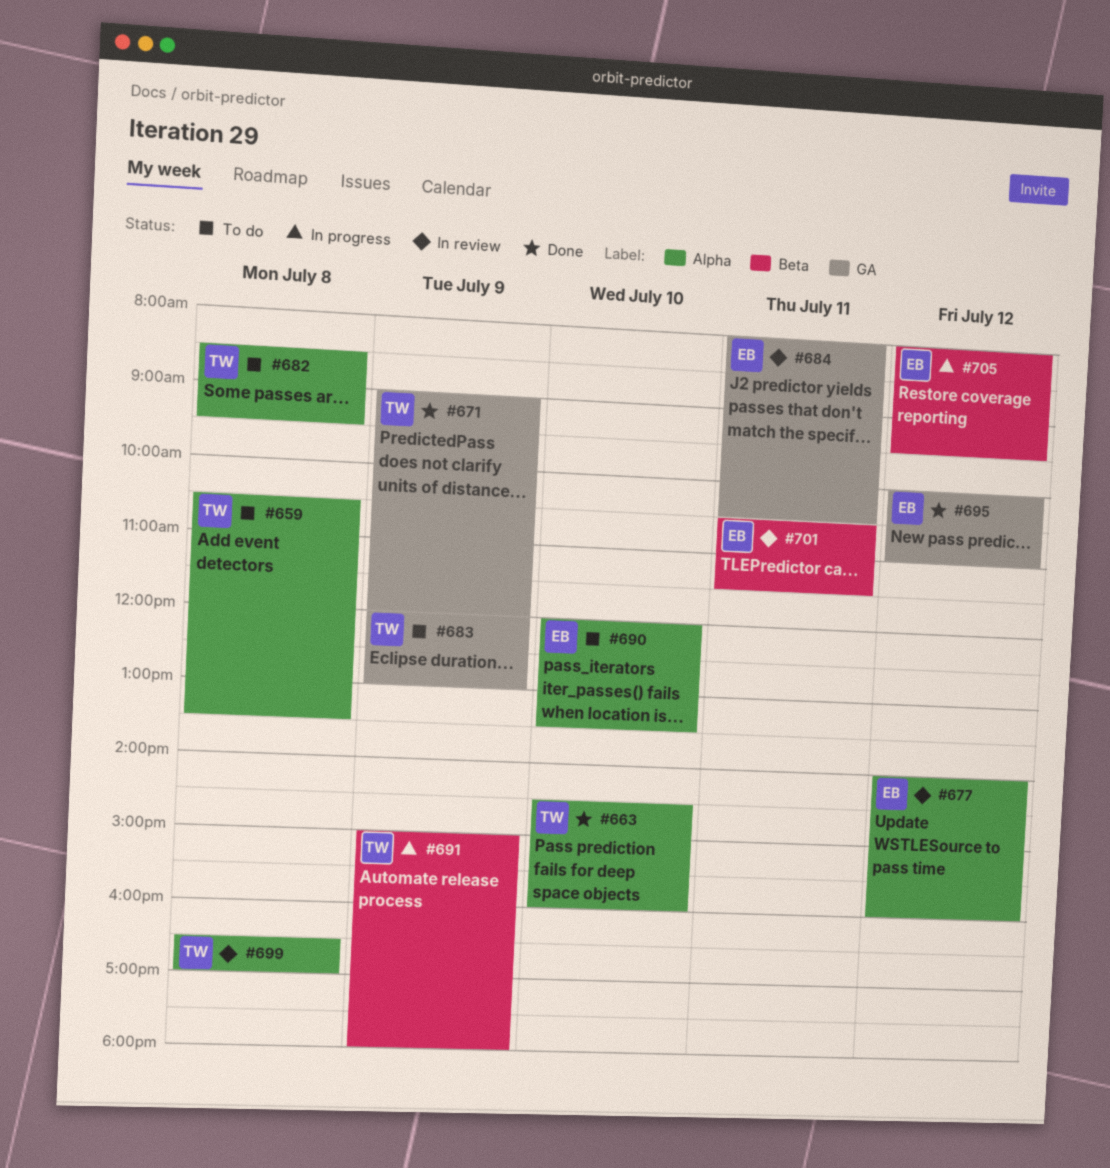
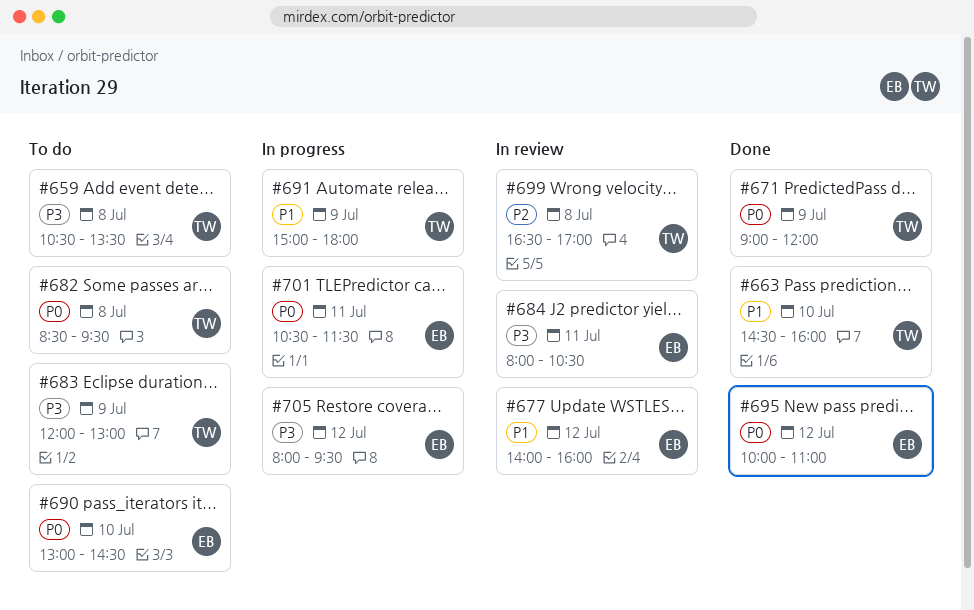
#690, begins: 12:00 -> 13:00
#690, ends: 13:30 -> 14:30
#701, status: In review -> In progress

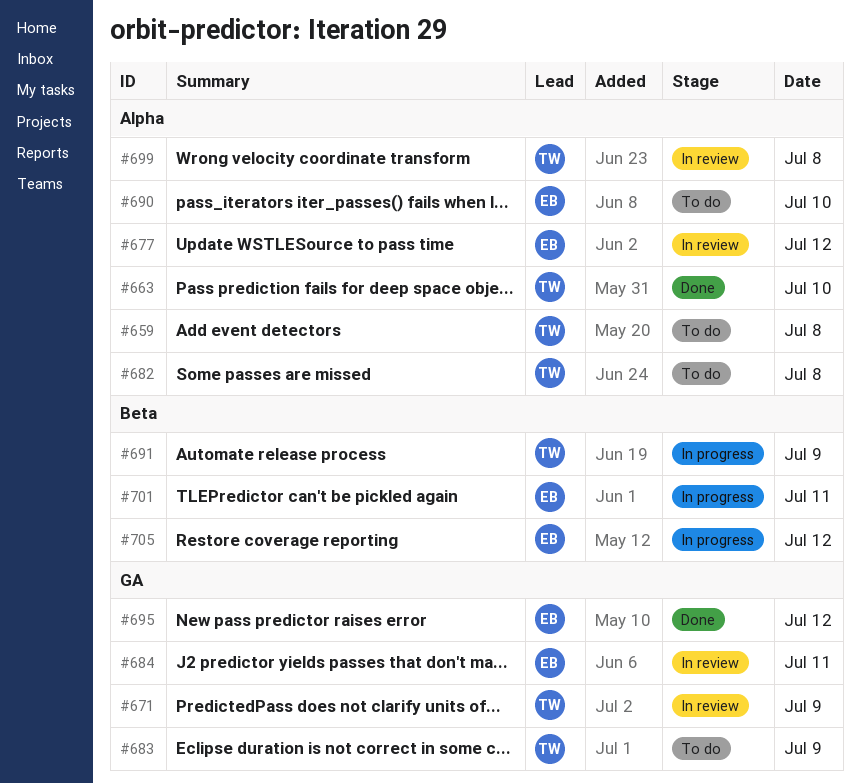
#671, status: Done -> In review

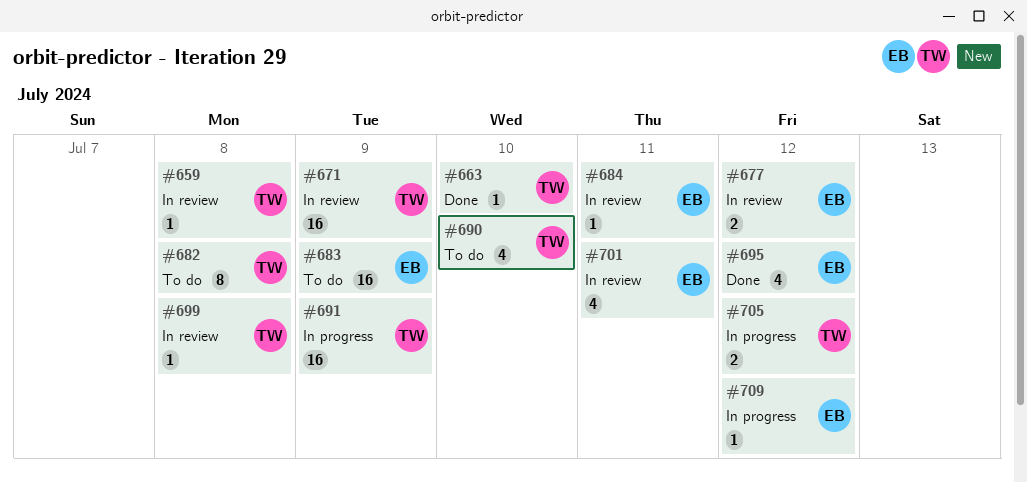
#659, status: To do -> In review
#683, owner: TW -> EB
#690, owner: EB -> TW
#701, status: In progress -> In review
#705, owner: EB -> TW
#709: none -> present

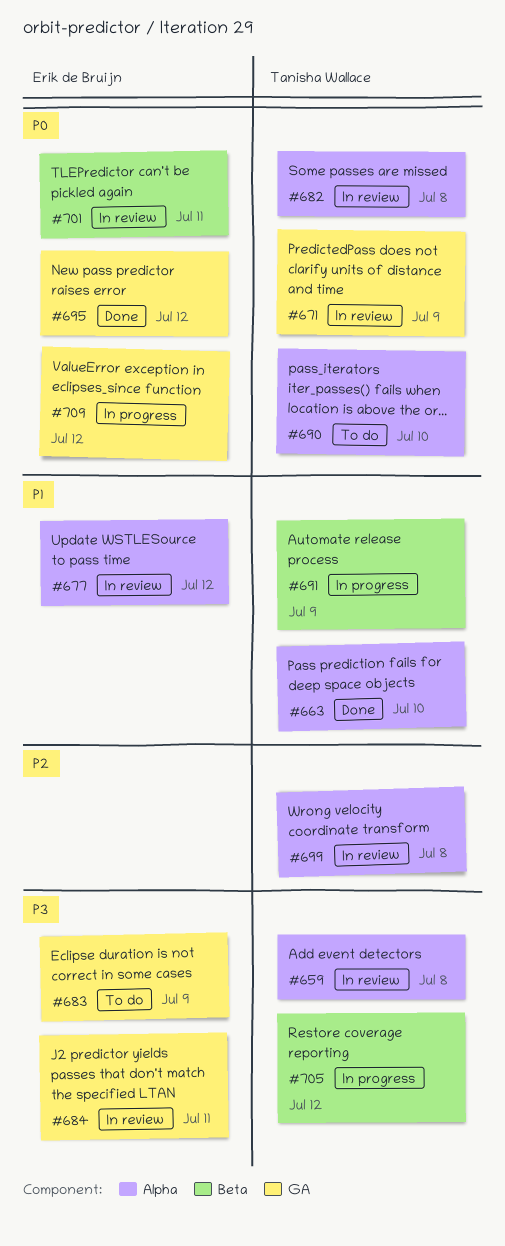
#682, status: To do -> In review

